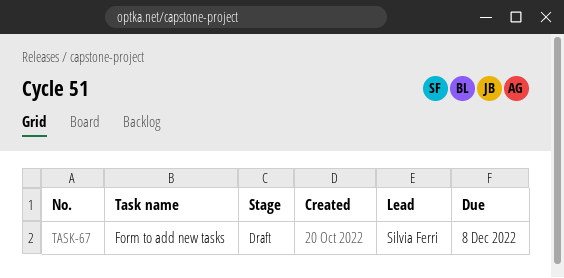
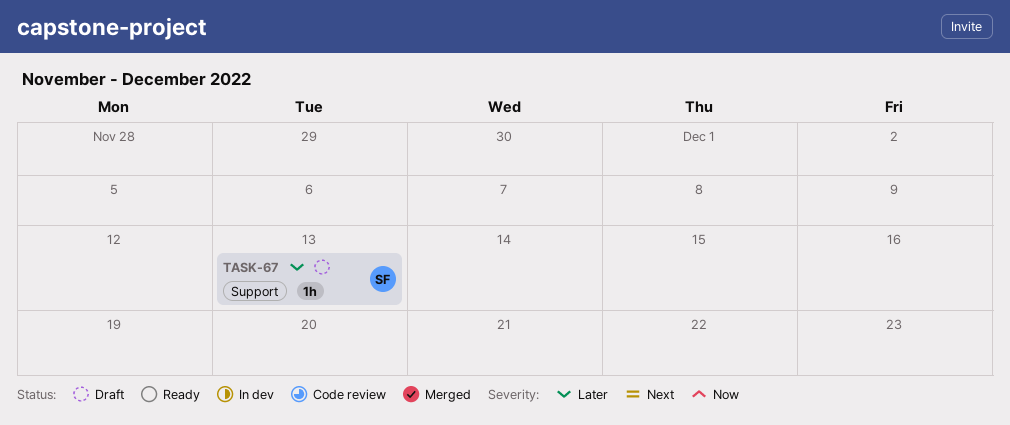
TASK-67, due: Dec 8 -> Dec 13

